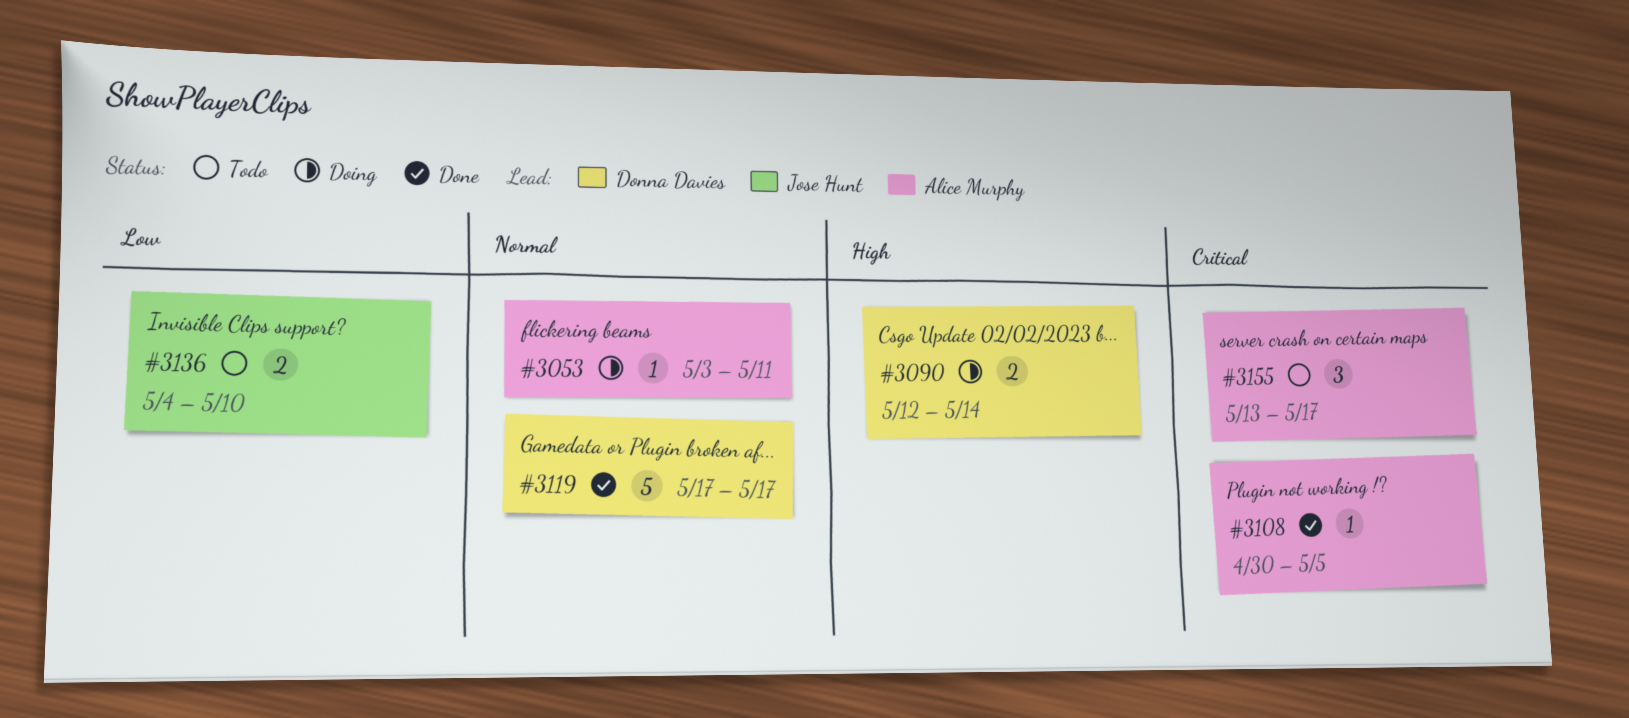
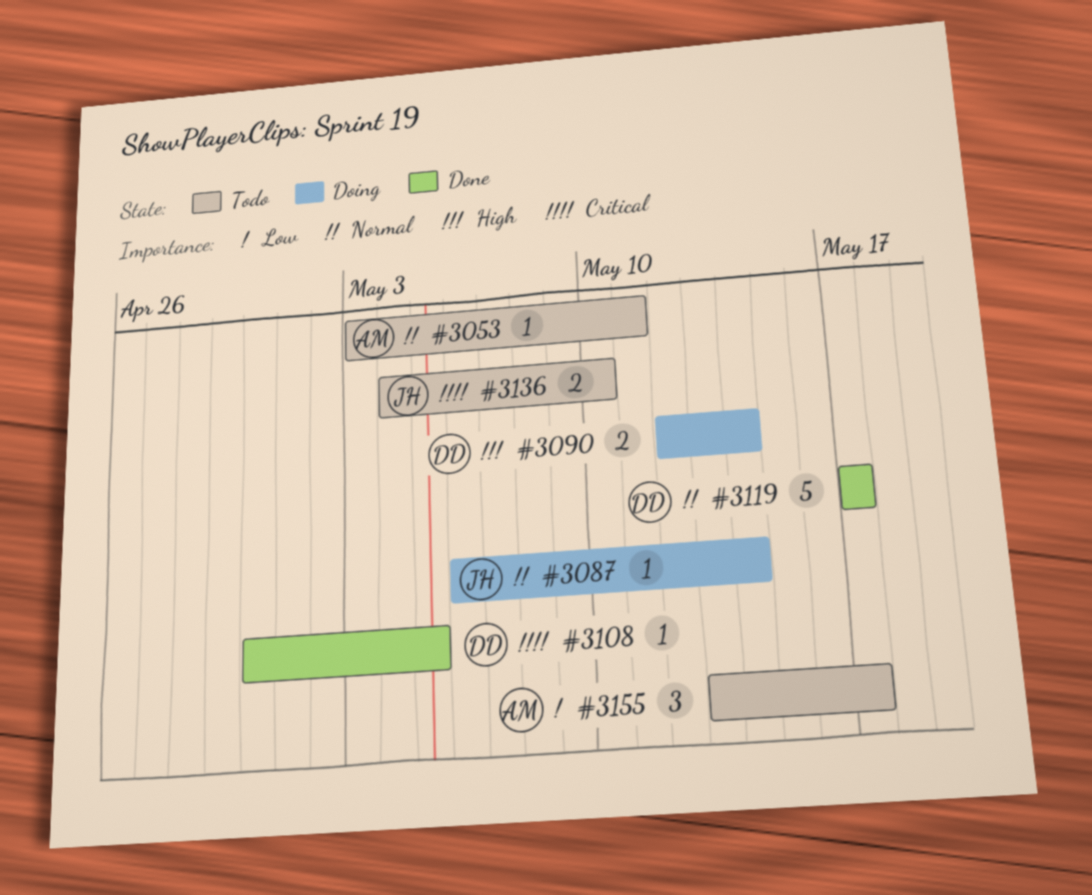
#3053, status: Doing -> Todo
#3087: none -> present
#3108, owner: Alice Murphy -> Donna Davies
#3136, priority: Low -> Critical
#3155, priority: Critical -> Low

